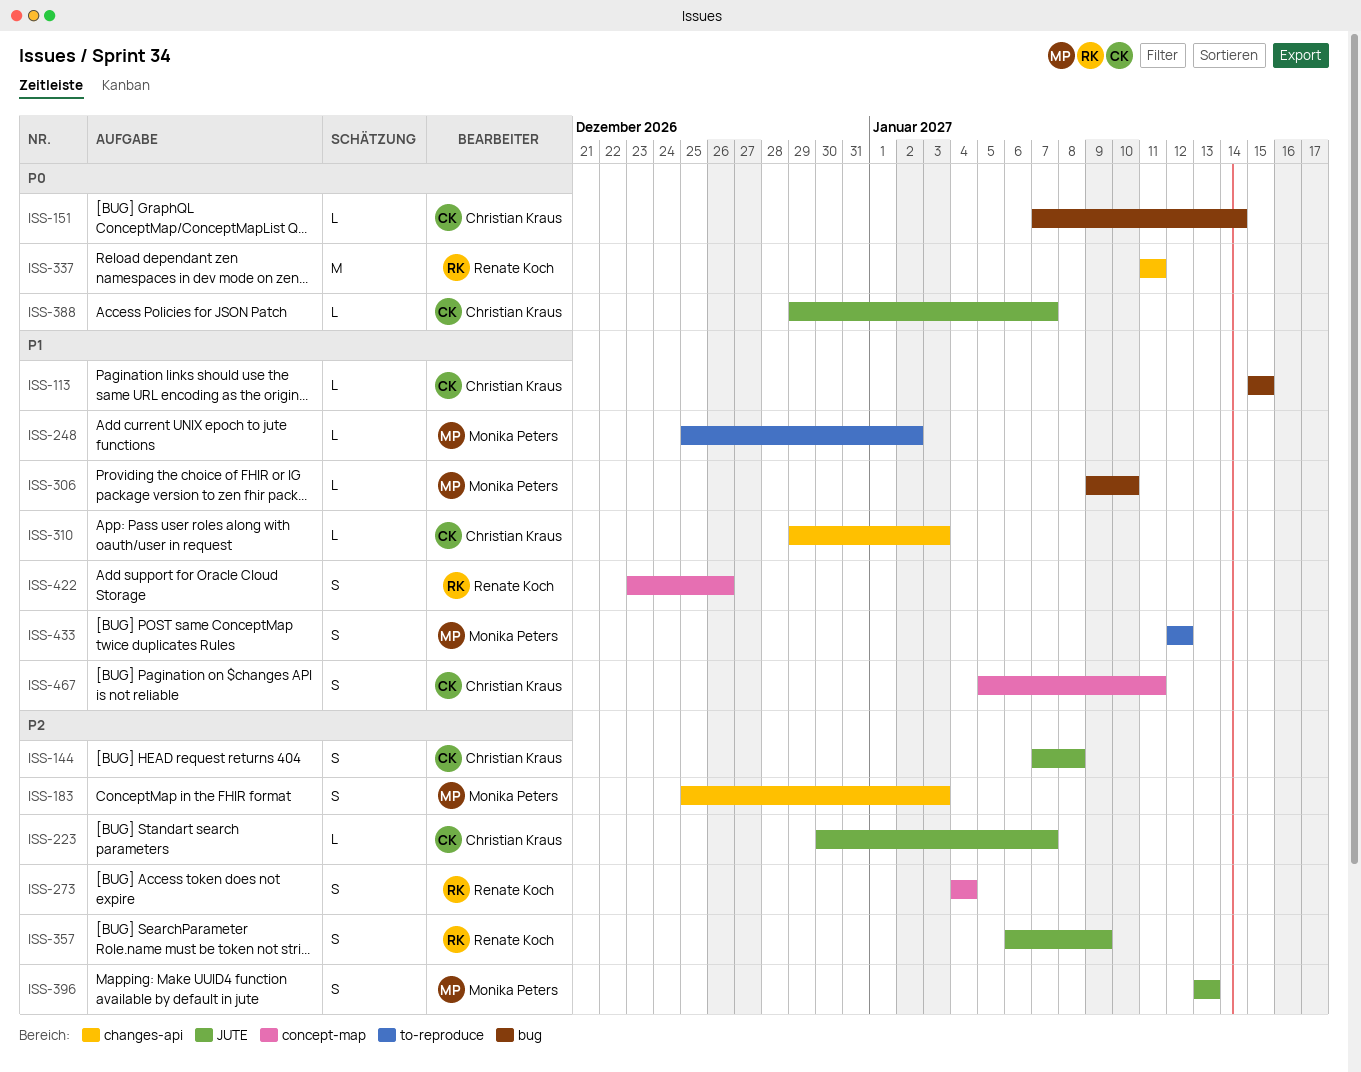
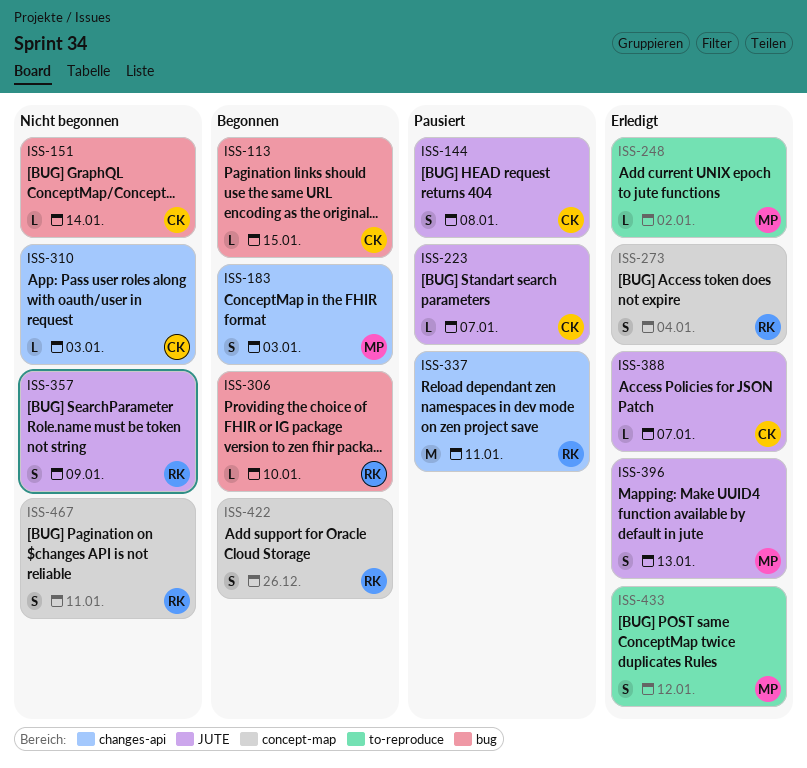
ISS-306, owner: Monika Peters -> Renate Koch
ISS-467, owner: Christian Kraus -> Renate Koch

